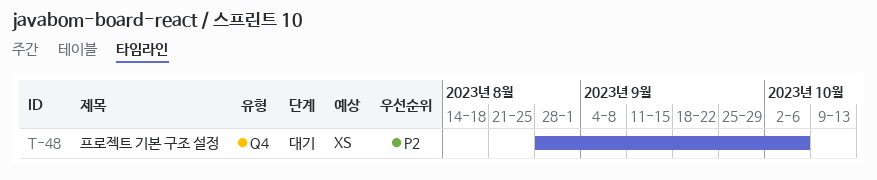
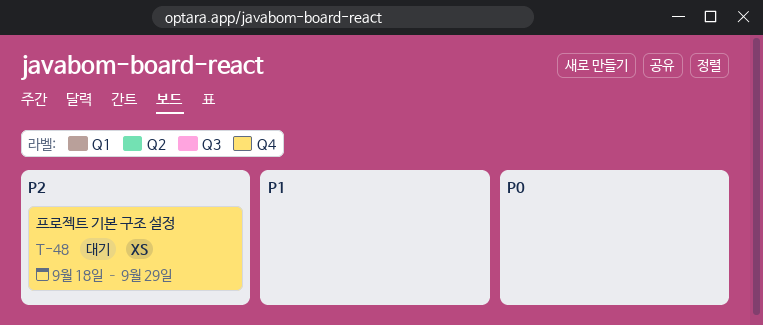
T-48, start: Aug 28 -> Sep 18
T-48, due: Oct 6 -> Sep 29

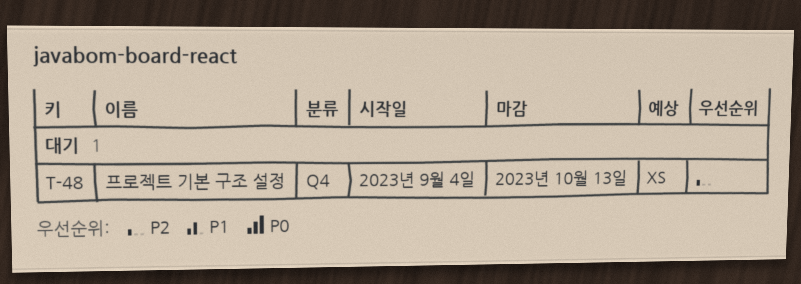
T-48, start: Sep 18 -> Sep 4
T-48, due: Sep 29 -> Oct 13

